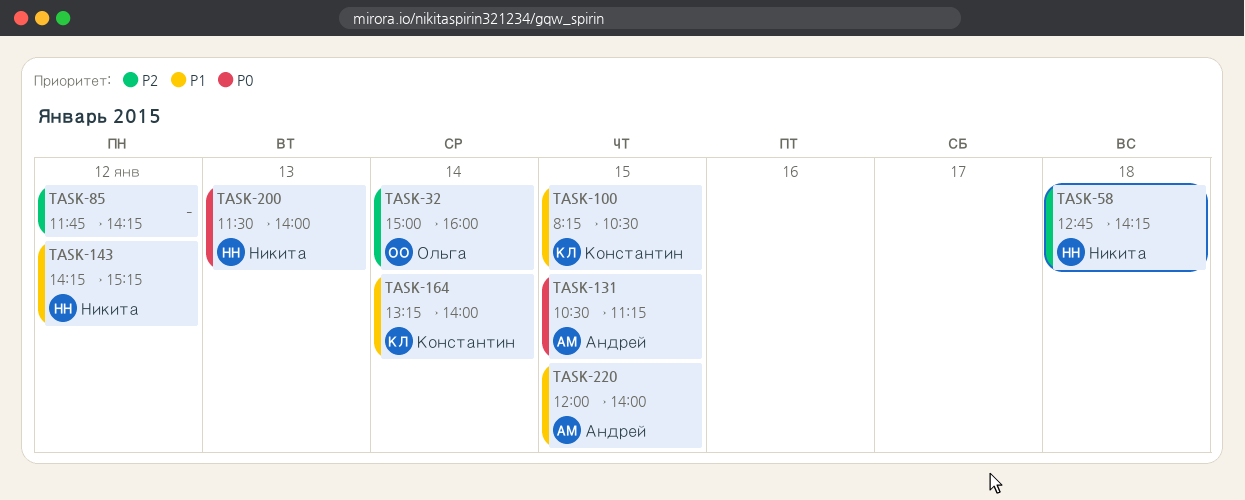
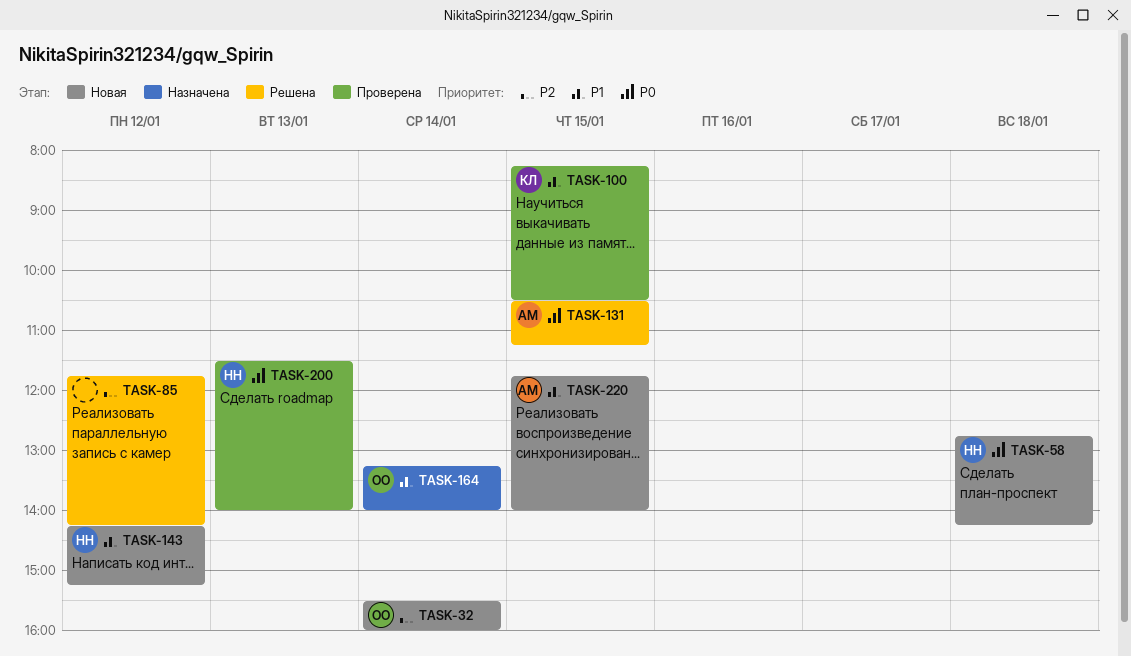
TASK-32, begins: 15:00 -> 15:30
TASK-58, priority: P2 -> P0
TASK-164, owner: Константин -> Ольга
TASK-220, begins: 12:00 -> 11:45

